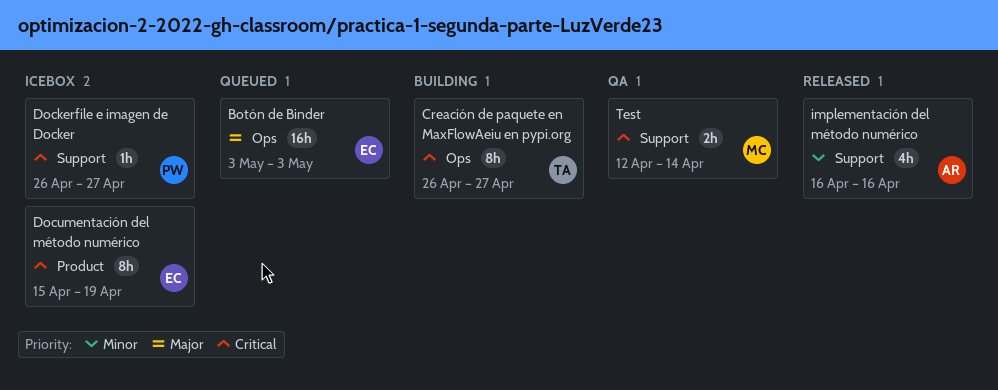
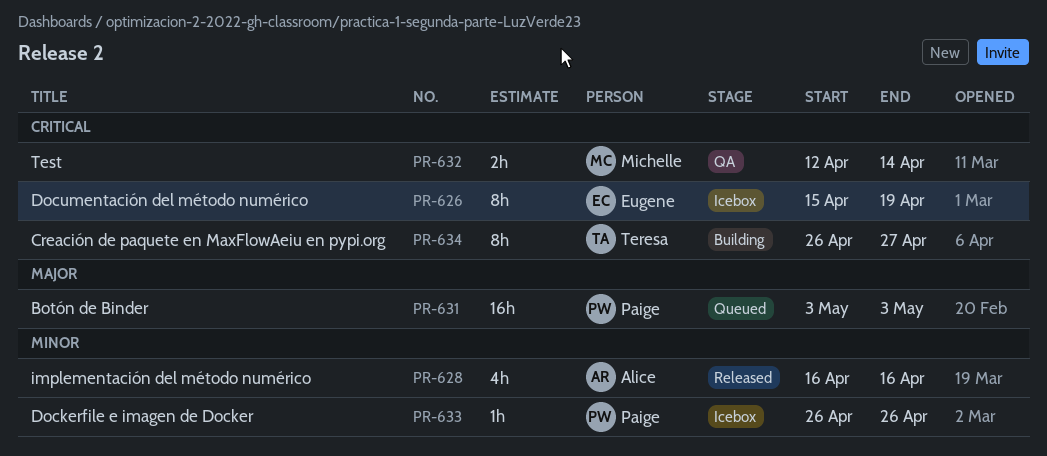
Botón de Binder, owner: Eugene -> Paige
Dockerfile e imagen de Docker, priority: Critical -> Minor
Dockerfile e imagen de Docker, due: Apr 27 -> Apr 26

